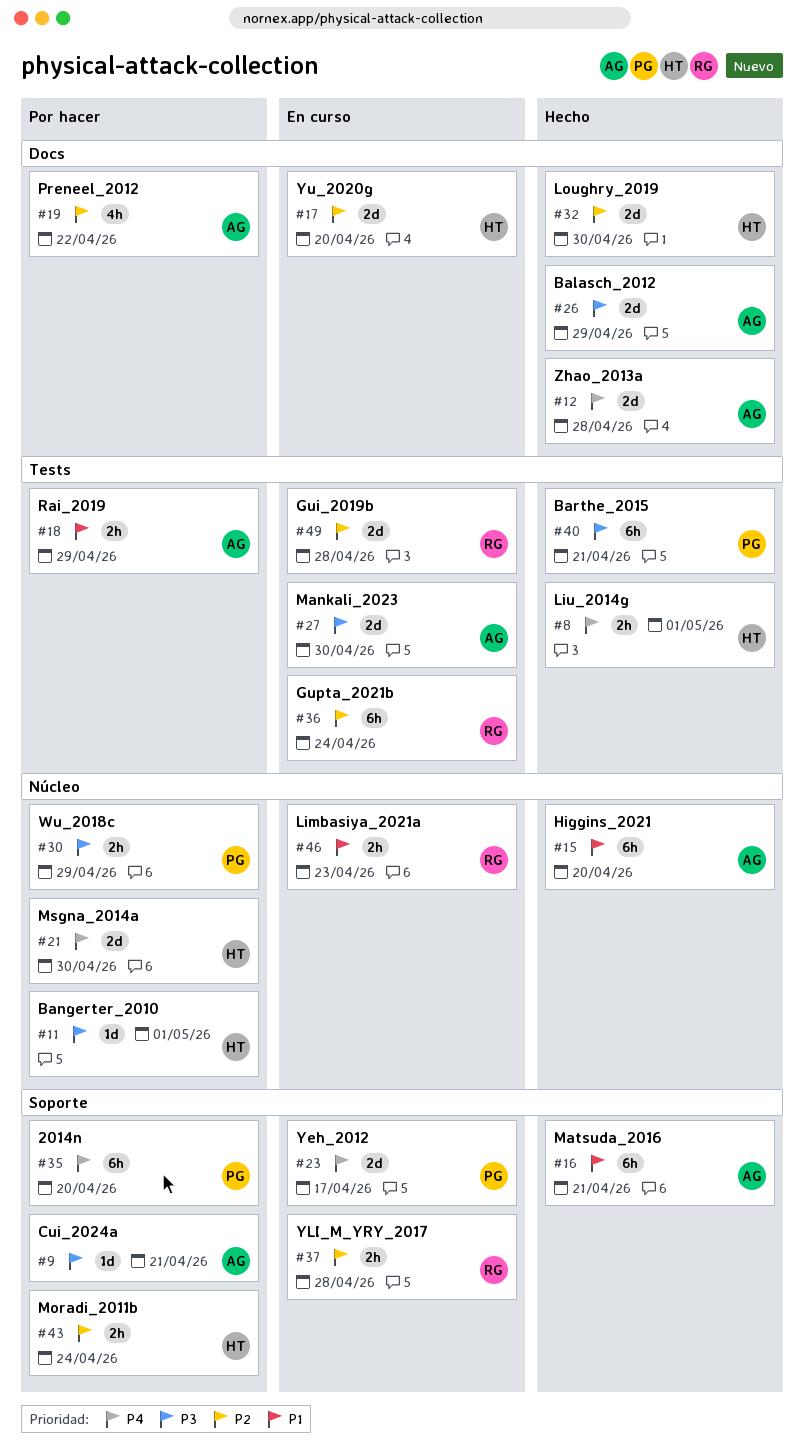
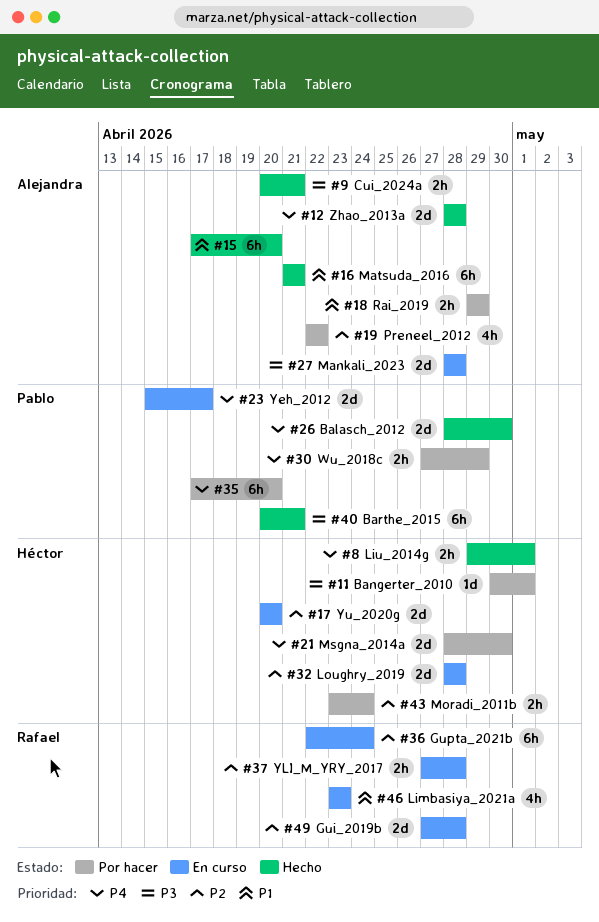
#9, status: Por hacer -> Hecho
#9, estimate: 1d -> 2h
#26, owner: Alejandra -> Pablo
#26, priority: P3 -> P4
#26, due: Apr 29 -> Apr 30
#27, due: Apr 30 -> Apr 28
#30, priority: P3 -> P4
#32, status: Hecho -> En curso
#32, due: Apr 30 -> Apr 28
#46, estimate: 2h -> 4h

